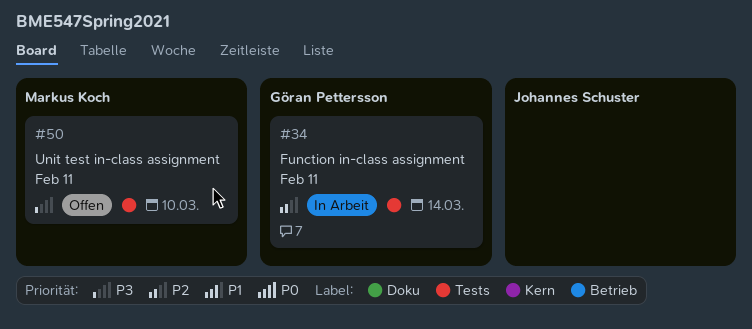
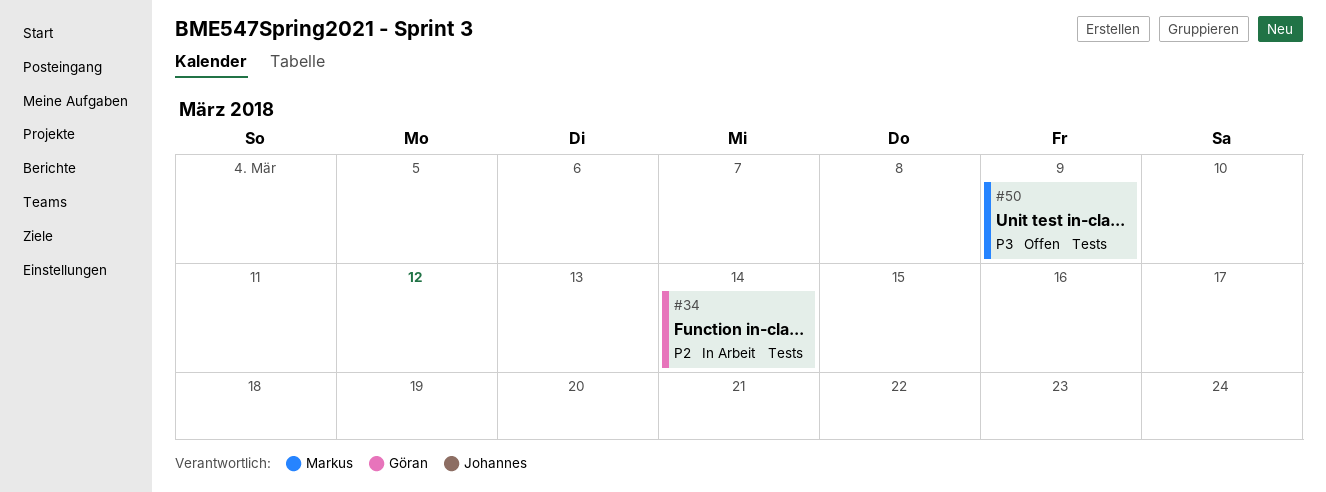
#50, due: Mar 10 -> Mar 9

